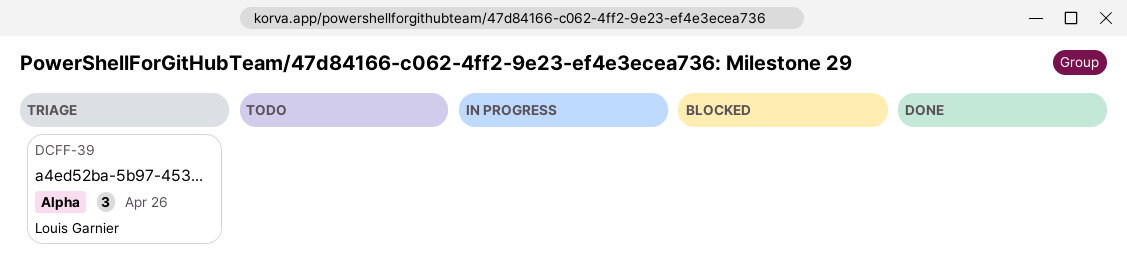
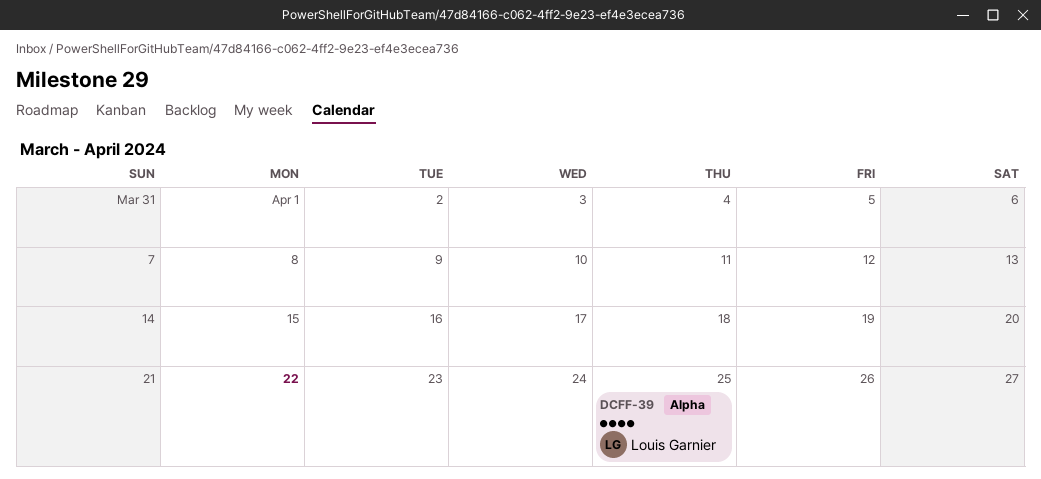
DCFF-39, estimate: 3 -> 4
DCFF-39, due: Apr 26 -> Apr 25

